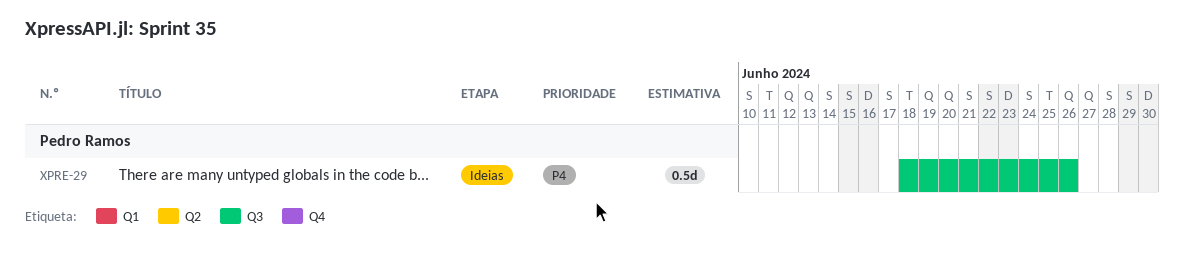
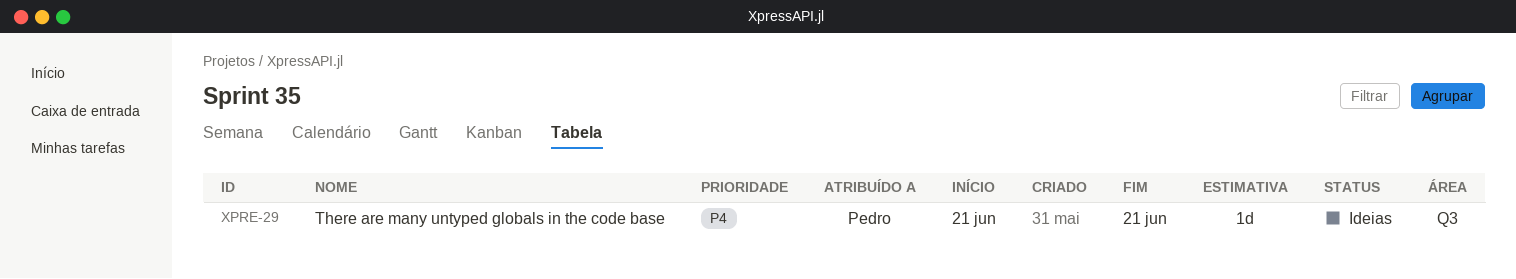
XPRE-29, estimate: 0.5d -> 1d
XPRE-29, start: Jun 18 -> Jun 21
XPRE-29, due: Jun 26 -> Jun 21

